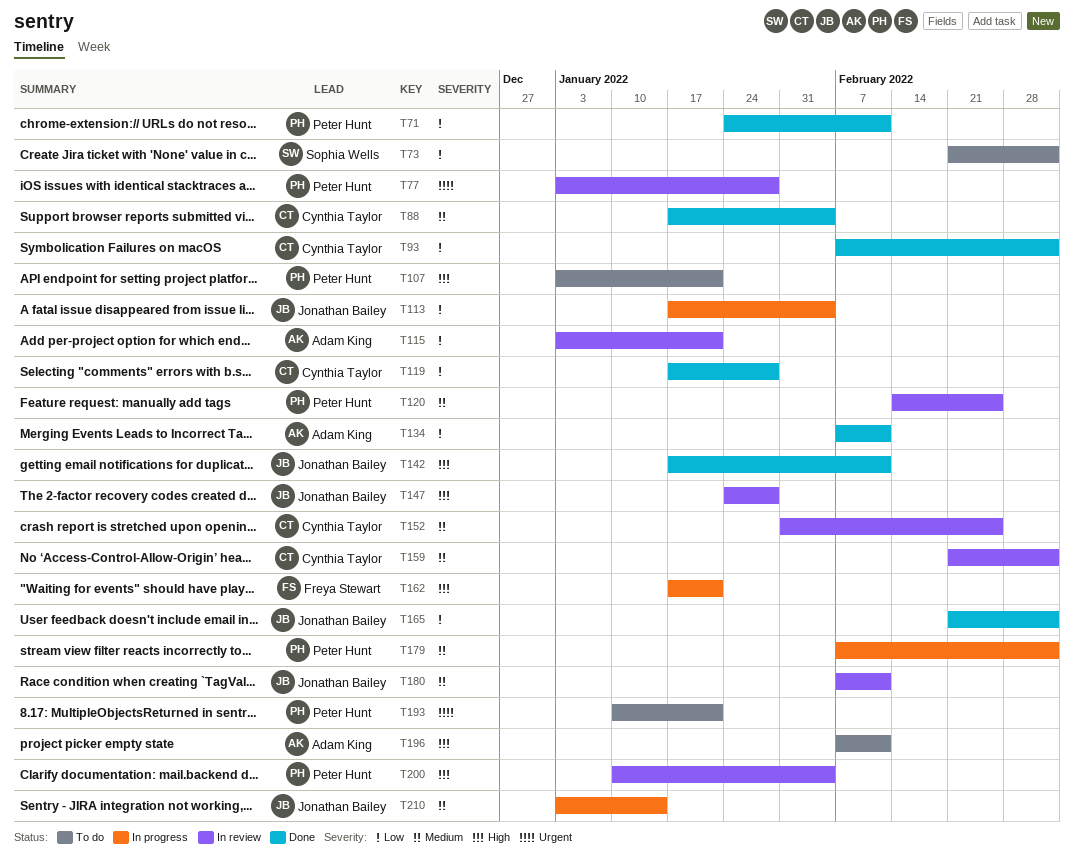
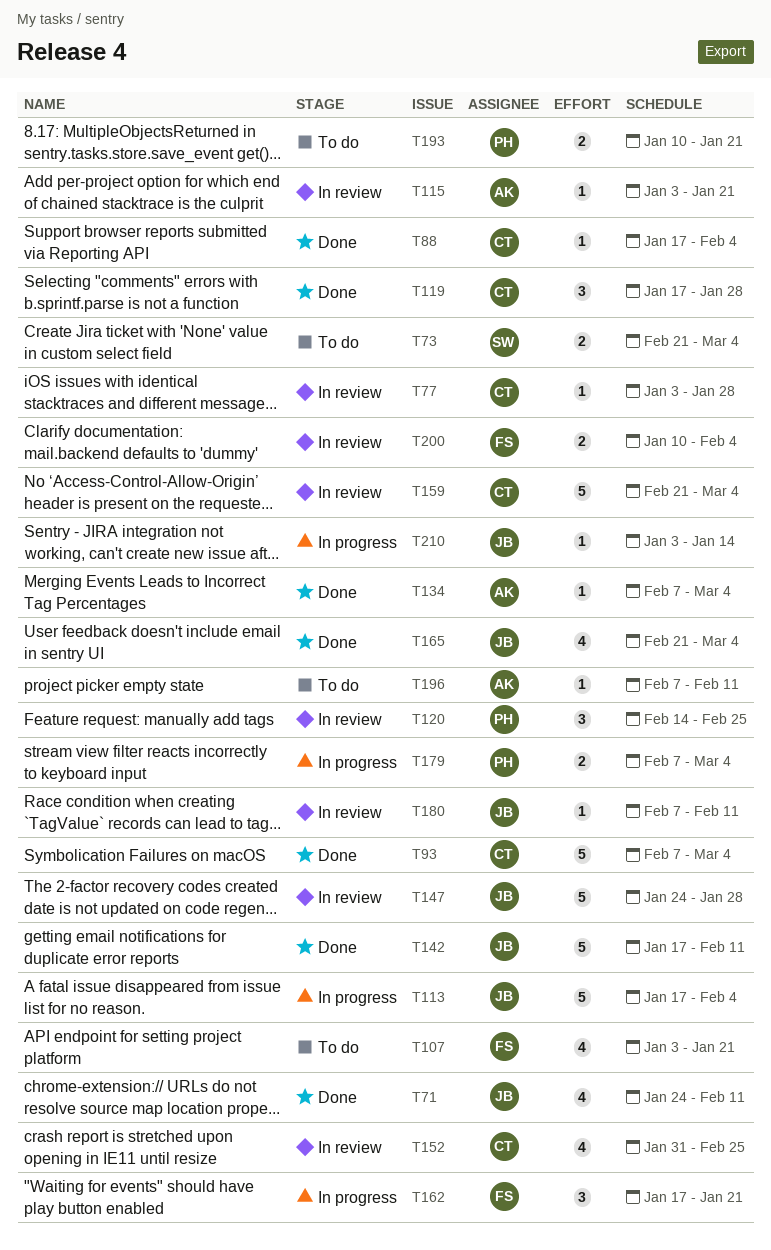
T71, owner: Peter Hunt -> Jonathan Bailey
T77, owner: Peter Hunt -> Cynthia Taylor
T107, owner: Peter Hunt -> Freya Stewart
T134, due: Feb 11 -> Mar 4
T200, owner: Peter Hunt -> Freya Stewart

